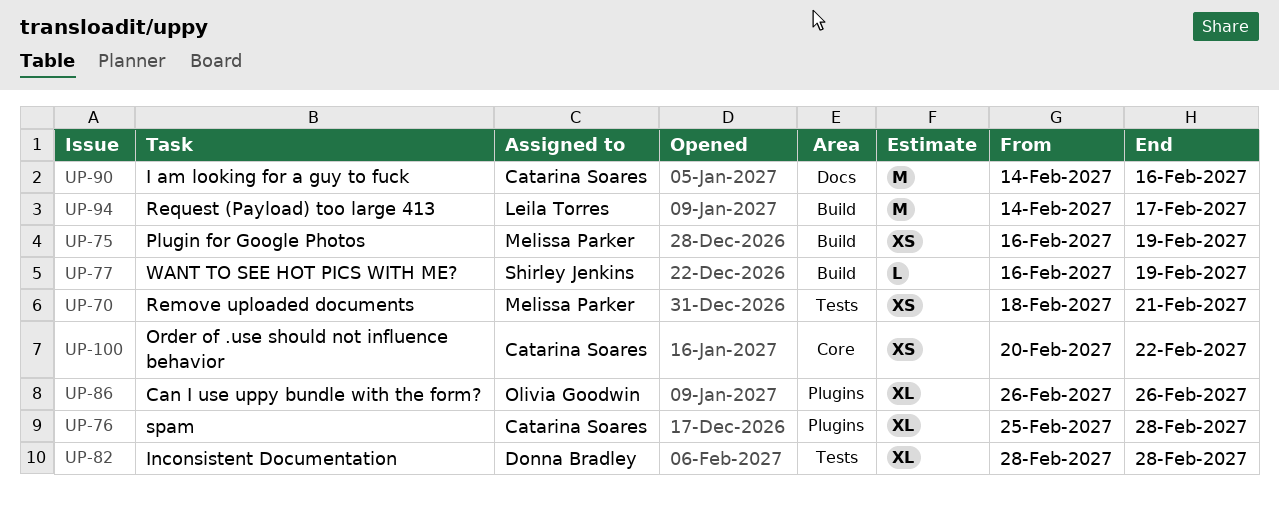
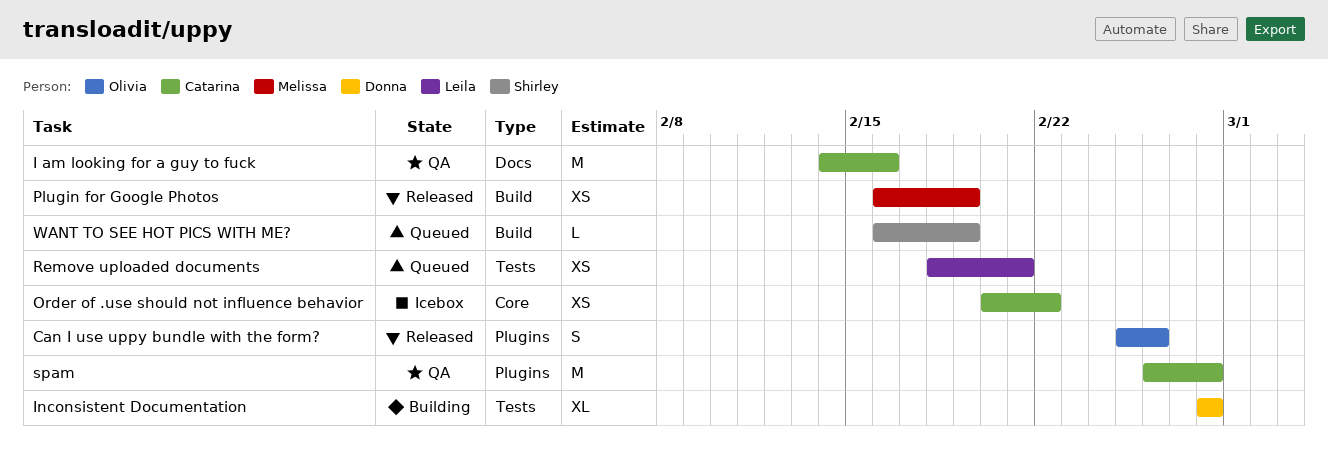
Can I use uppy bundle with the form?, estimate: XL -> S
Can I use uppy bundle with the form?, start: Feb 26 -> Feb 25
Remove uploaded documents, owner: Melissa Parker -> Leila Torres
Request (Payload) too large 413: present -> none
spam, estimate: XL -> M
spam, start: Feb 25 -> Feb 26

